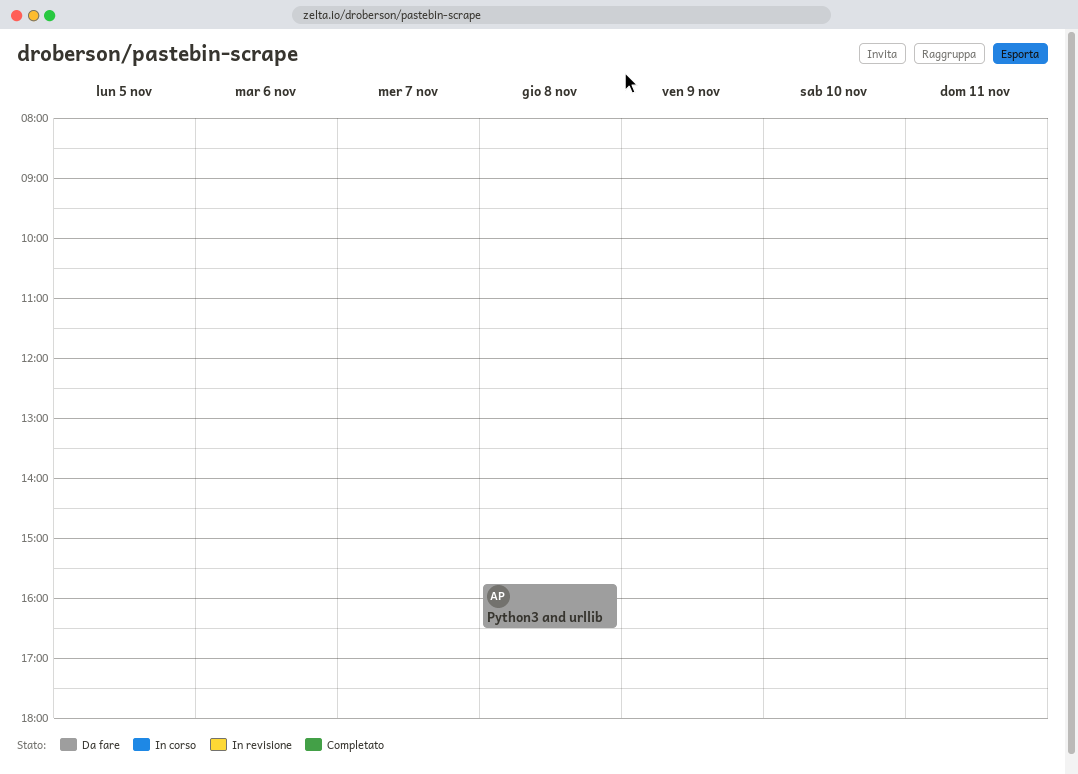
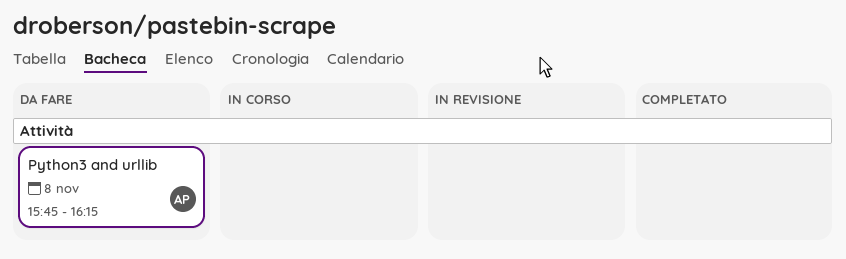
Python3 and urllib, ends: 16:30 -> 16:15

